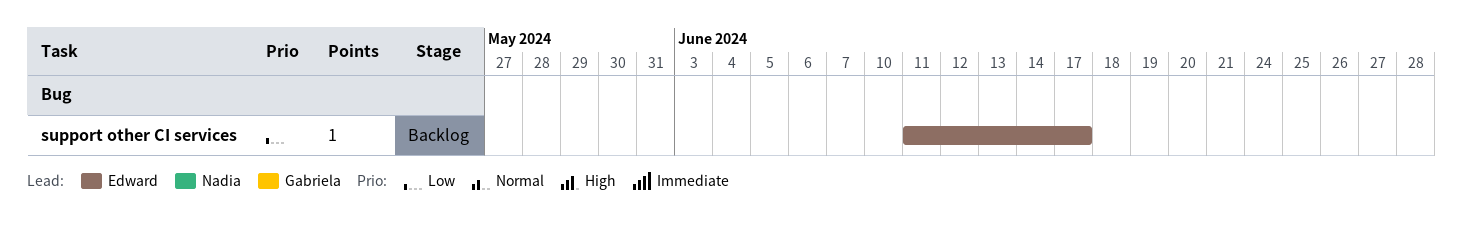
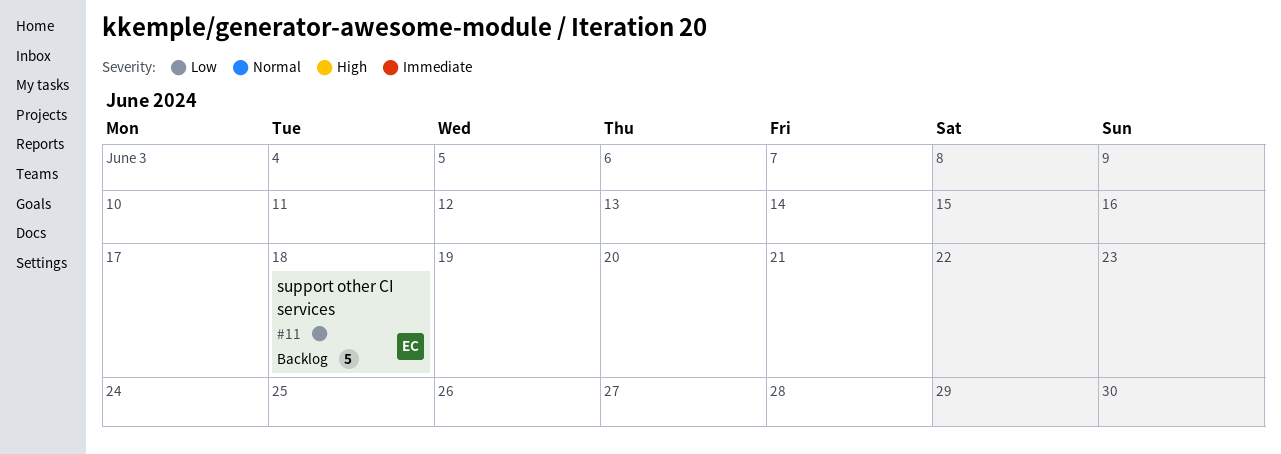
support other CI services, estimate: 1 -> 5
support other CI services, due: Jun 17 -> Jun 18

